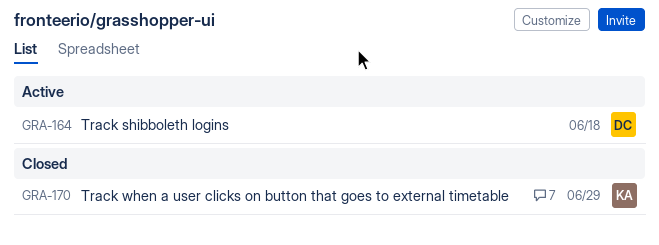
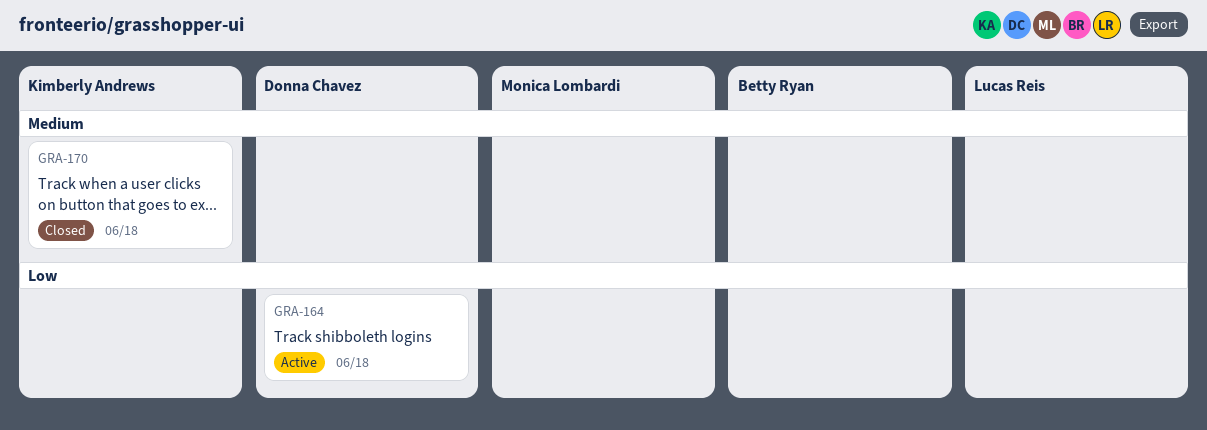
GRA-170, due: Jun 29 -> Jun 18

